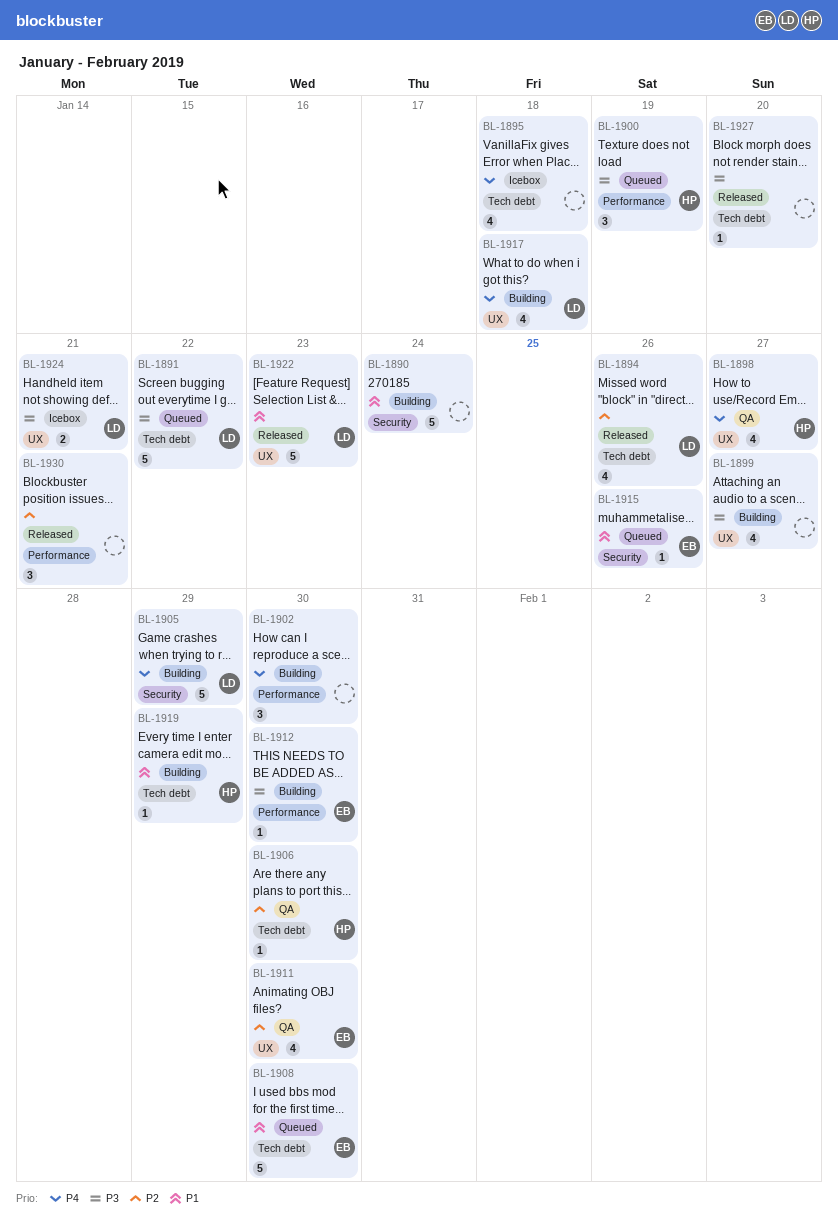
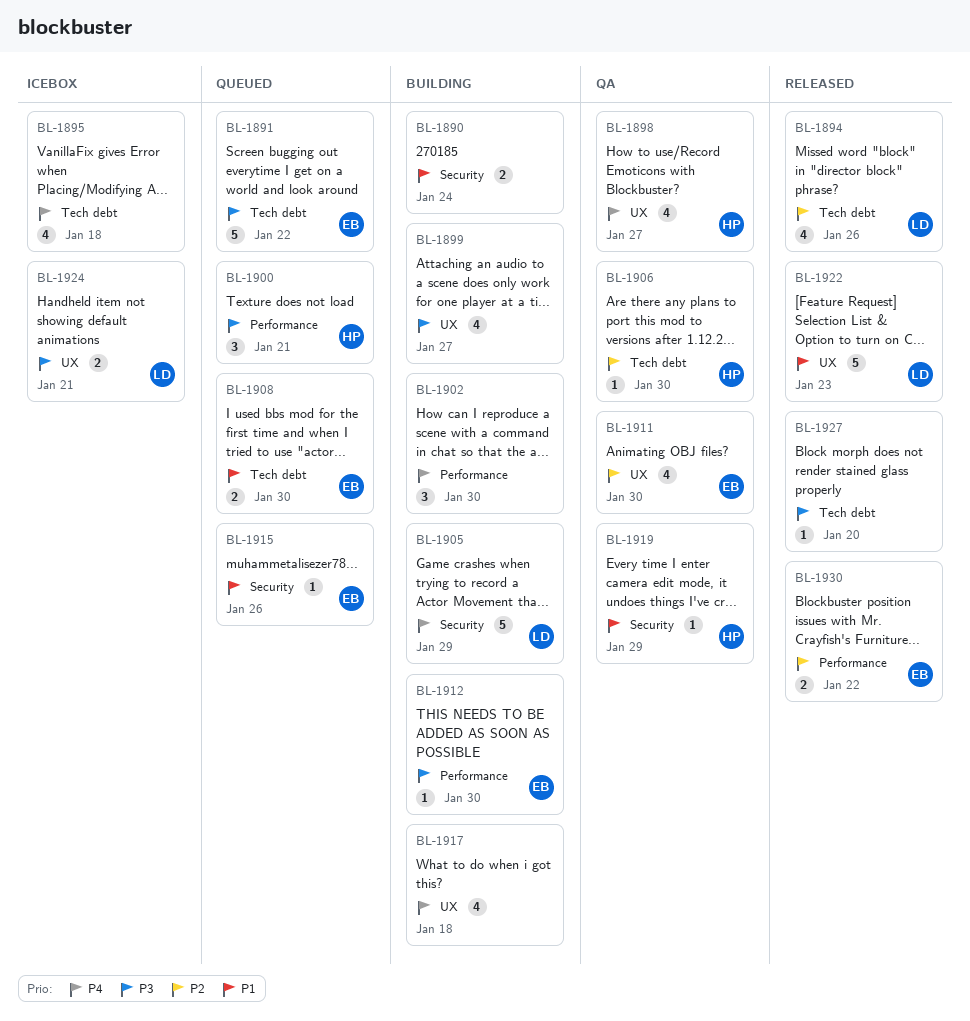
BL-1890, estimate: 5 -> 2
BL-1891, owner: LD -> EB
BL-1900, due: Jan 19 -> Jan 21
BL-1908, estimate: 5 -> 2
BL-1917, owner: LD -> none
BL-1919, status: Building -> QA
BL-1919, label: Tech debt -> Security
BL-1930, owner: none -> EB
BL-1930, estimate: 3 -> 2
BL-1930, due: Jan 21 -> Jan 22

